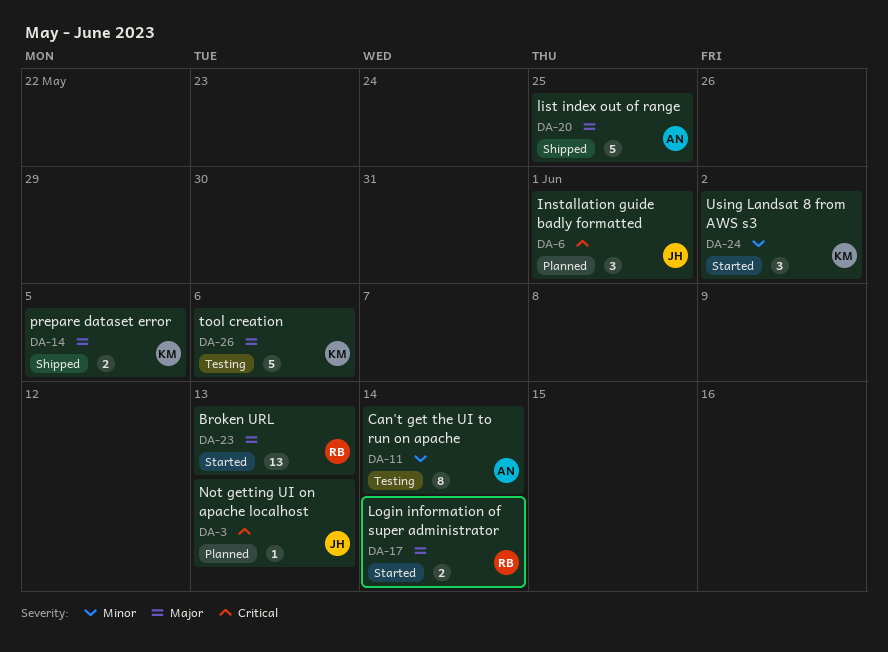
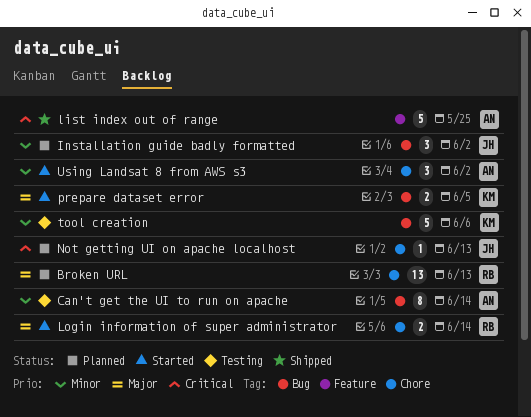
Broken URL, status: Started -> Planned
Installation guide badly formatted, priority: Critical -> Minor
Installation guide badly formatted, due: Jun 1 -> Jun 2
list index out of range, priority: Major -> Critical
prepare dataset error, status: Shipped -> Started
tool creation, priority: Major -> Minor
Using Landsat 8 from AWS s3, owner: KM -> AN

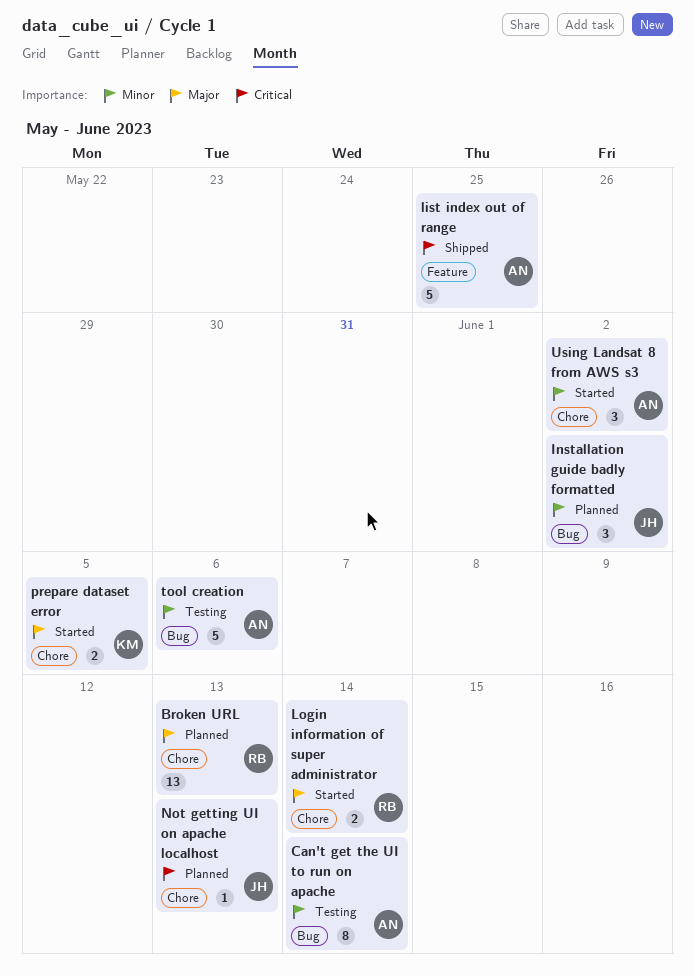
prepare dataset error, label: Bug -> Chore
tool creation, owner: KM -> AN

